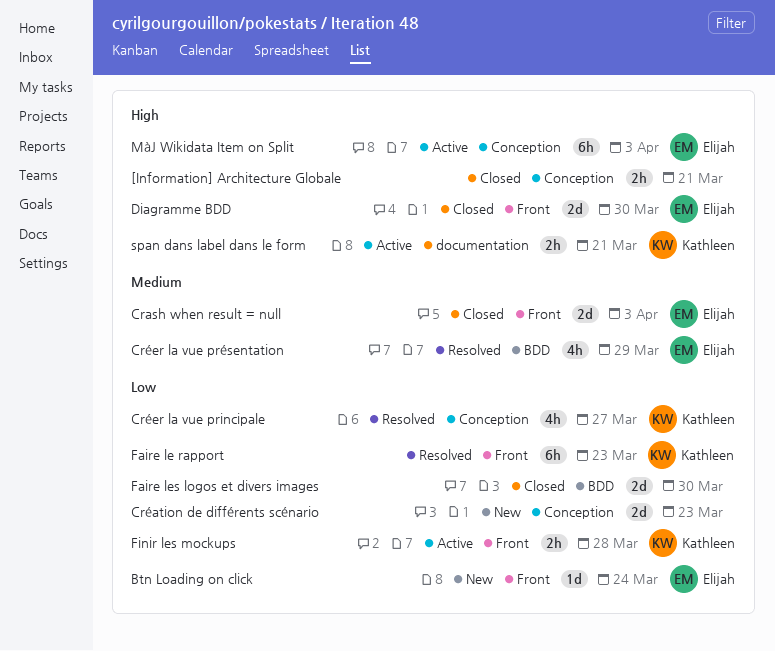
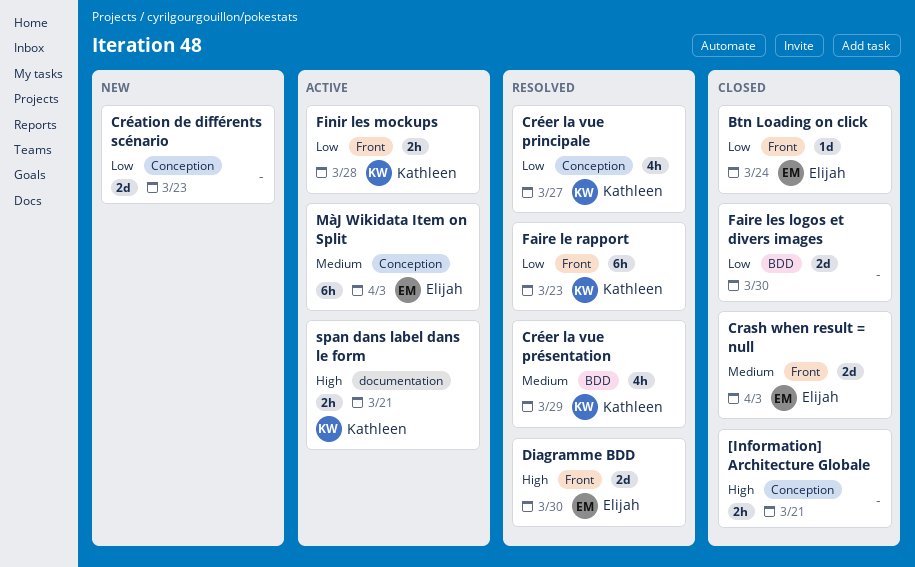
Btn Loading on click, status: New -> Closed
Créer la vue présentation, owner: Elijah -> Kathleen
Diagramme BDD, status: Closed -> Resolved
MàJ Wikidata Item on Split, priority: High -> Medium

